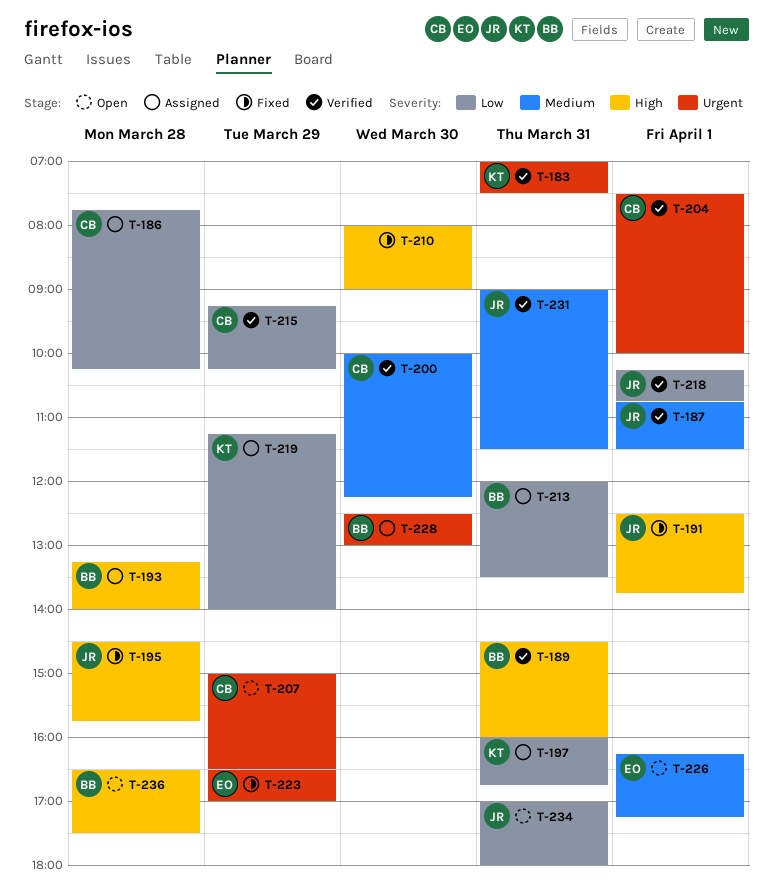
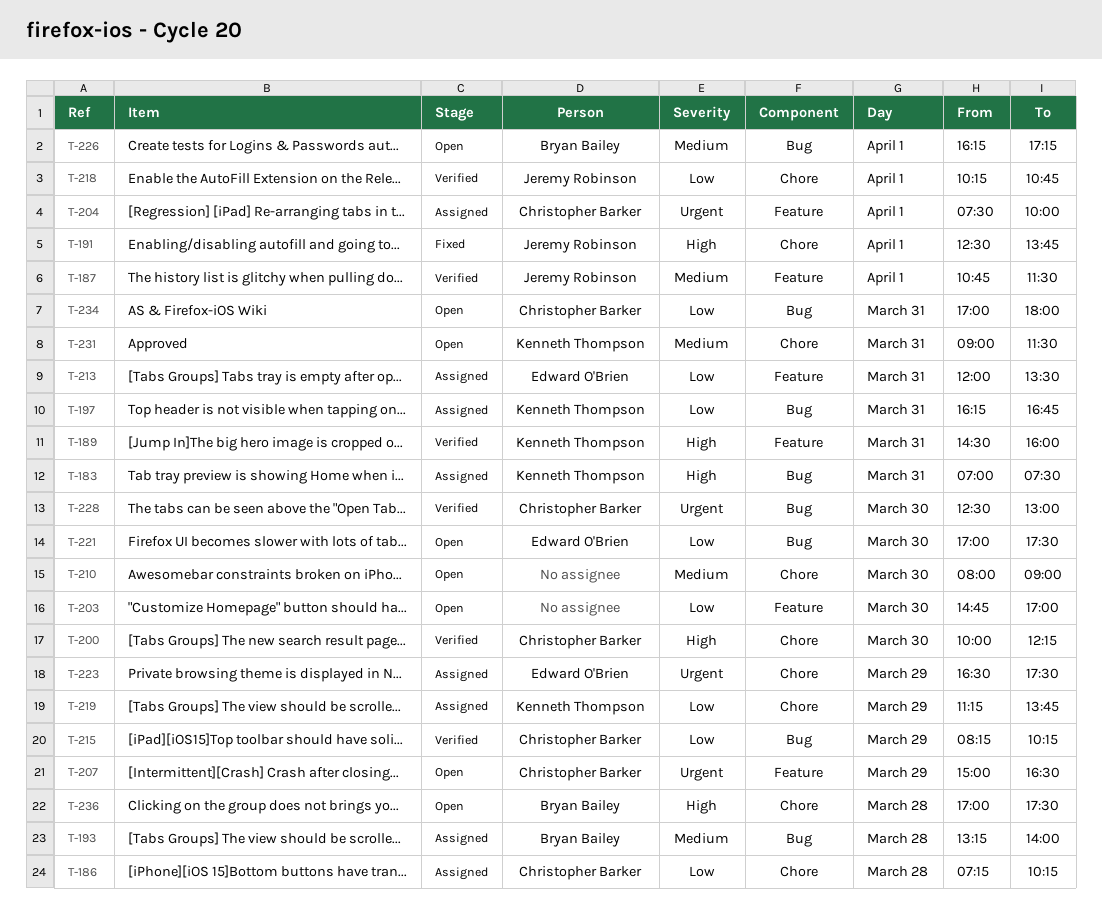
T-183, status: Verified -> Assigned
T-183, priority: Urgent -> High
T-186, begins: 07:45 -> 07:15
T-189, owner: Bryan Bailey -> Kenneth Thompson
T-193, priority: High -> Medium
T-195: present -> none
T-197, begins: 16:00 -> 16:15
T-200, priority: Medium -> High
T-203: none -> present
T-204, status: Verified -> Assigned
T-210, status: Fixed -> Open
T-210, priority: High -> Medium
T-213, owner: Bryan Bailey -> Edward O'Brien
T-215, begins: 09:15 -> 08:15
T-219, ends: 14:00 -> 13:45
T-221: none -> present
T-223, status: Fixed -> Assigned
T-223, ends: 17:00 -> 17:30
T-226, owner: Edward O'Brien -> Bryan Bailey
T-228, status: Assigned -> Verified
T-228, owner: Bryan Bailey -> Christopher Barker
T-231, status: Verified -> Open
T-231, owner: Jeremy Robinson -> Kenneth Thompson
T-234, owner: Jeremy Robinson -> Christopher Barker
T-236, begins: 16:30 -> 17:00

